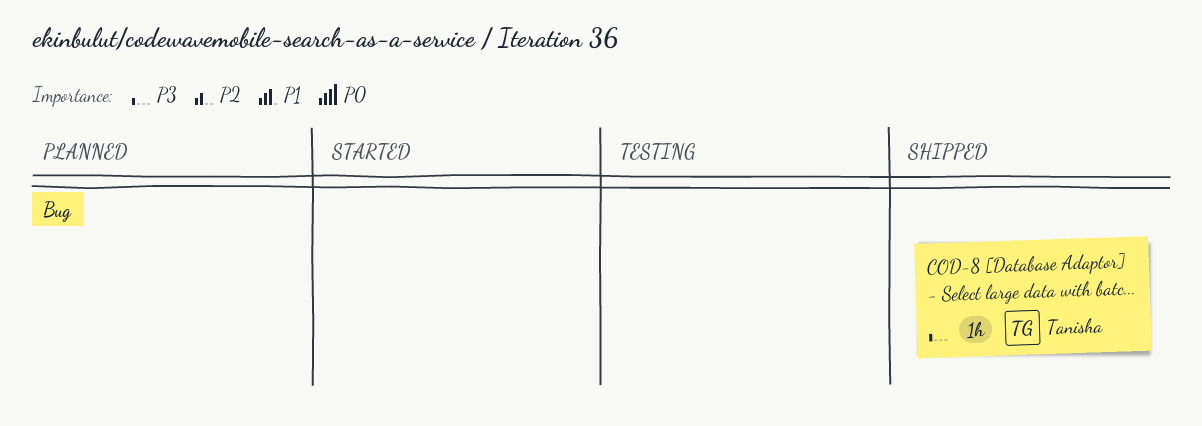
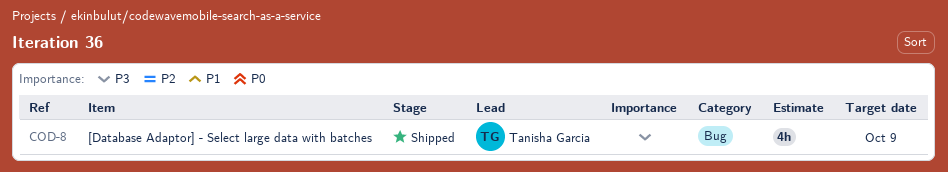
COD-8, estimate: 1h -> 4h

